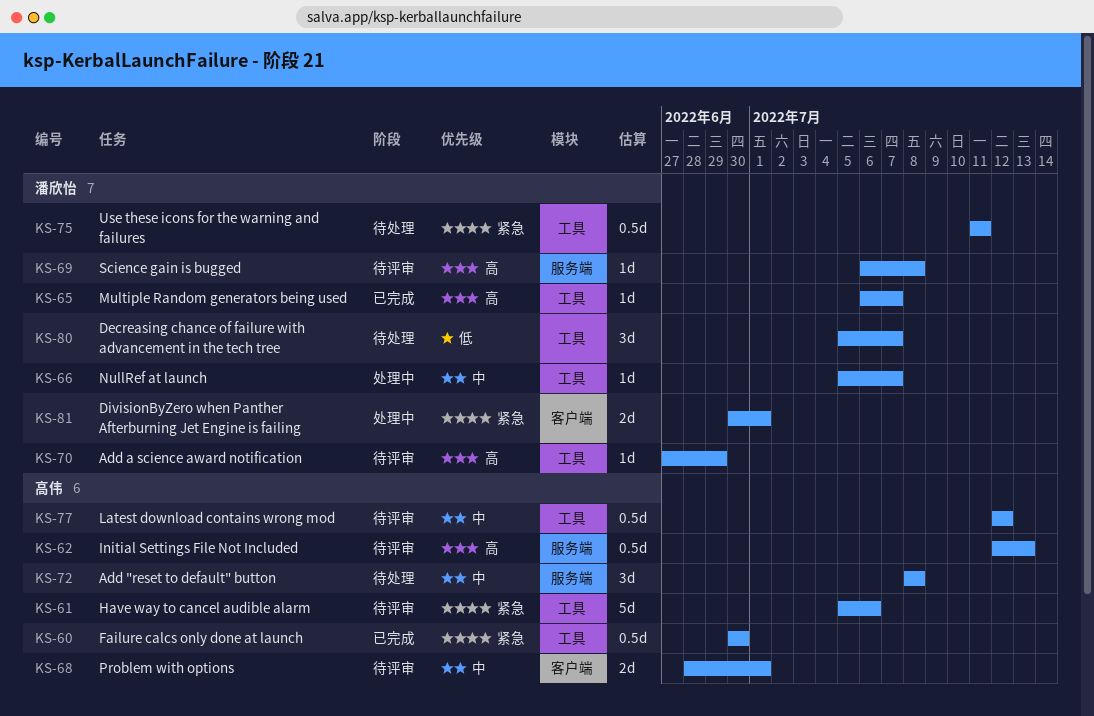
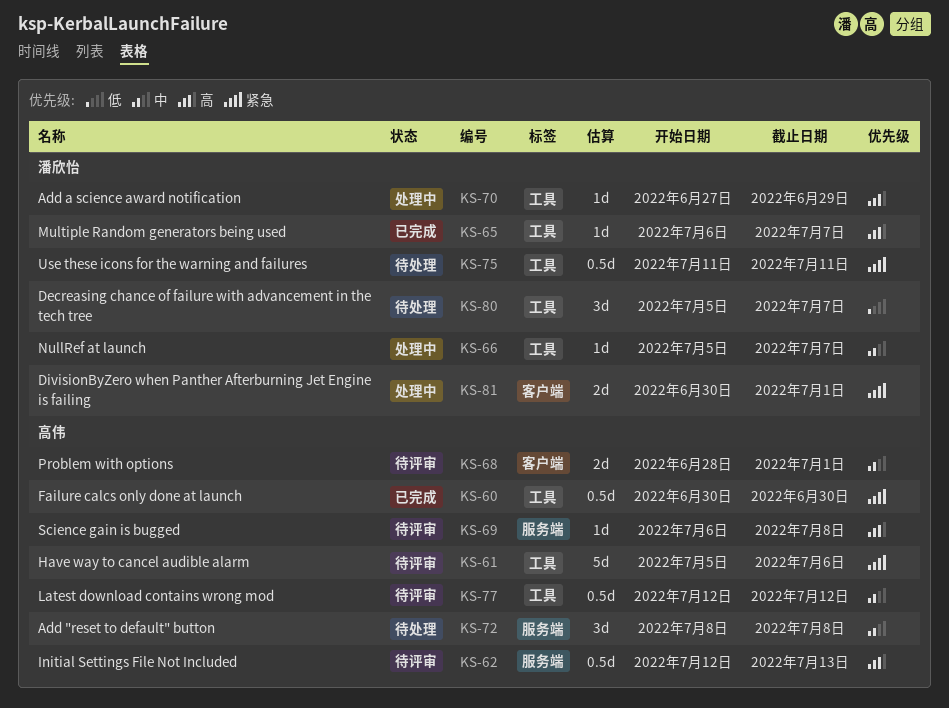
KS-69, owner: 潘欣怡 -> 高伟
KS-70, status: 待评审 -> 处理中

